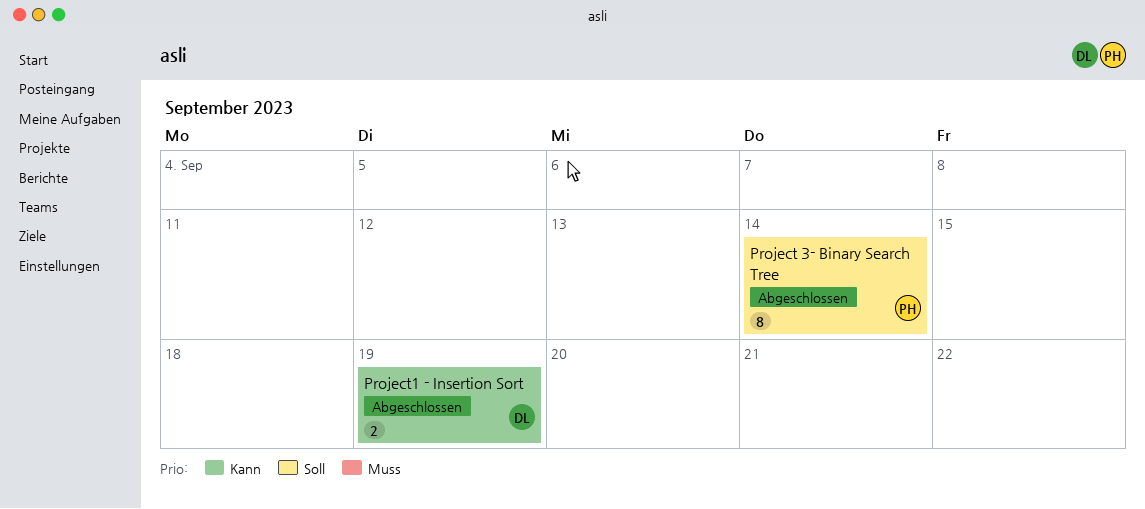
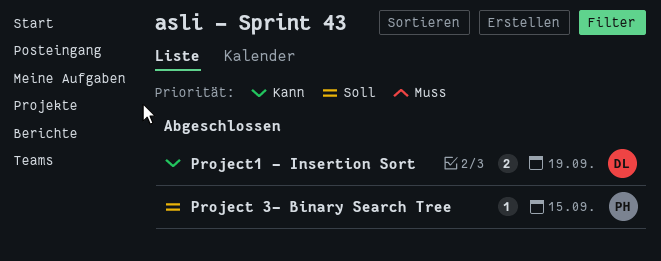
Project 3- Binary Search Tree, estimate: 8 -> 1
Project 3- Binary Search Tree, due: Sep 14 -> Sep 15

